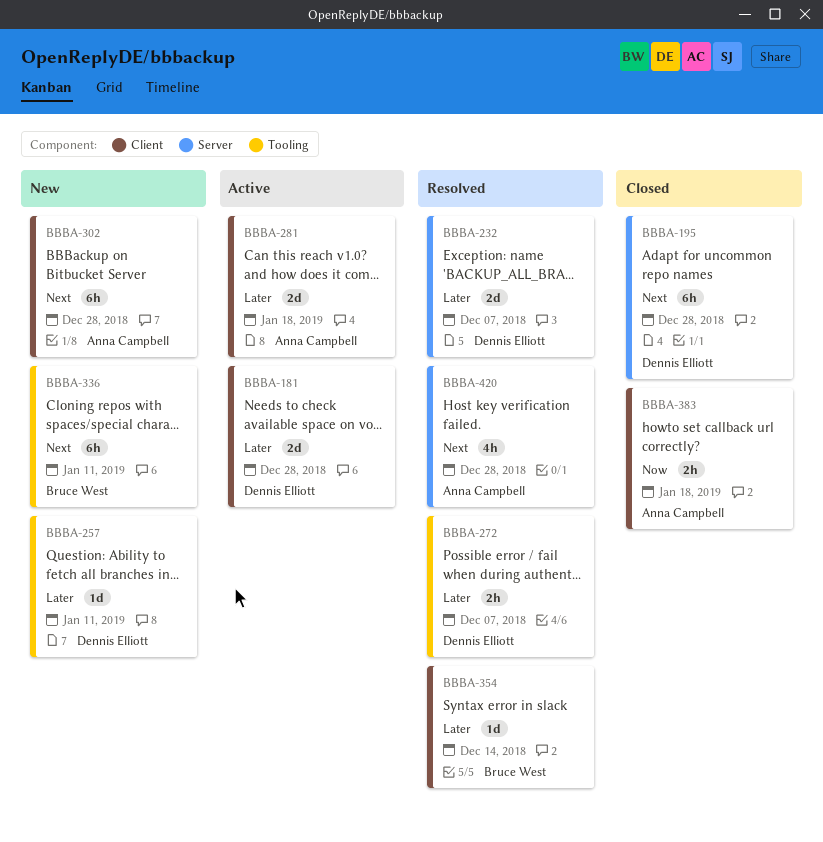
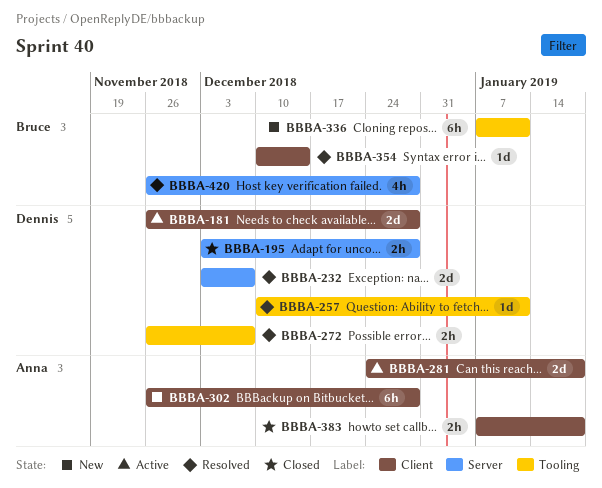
BBBA-195, estimate: 6h -> 2h
BBBA-257, status: New -> Resolved
BBBA-420, owner: Anna Campbell -> Bruce West

